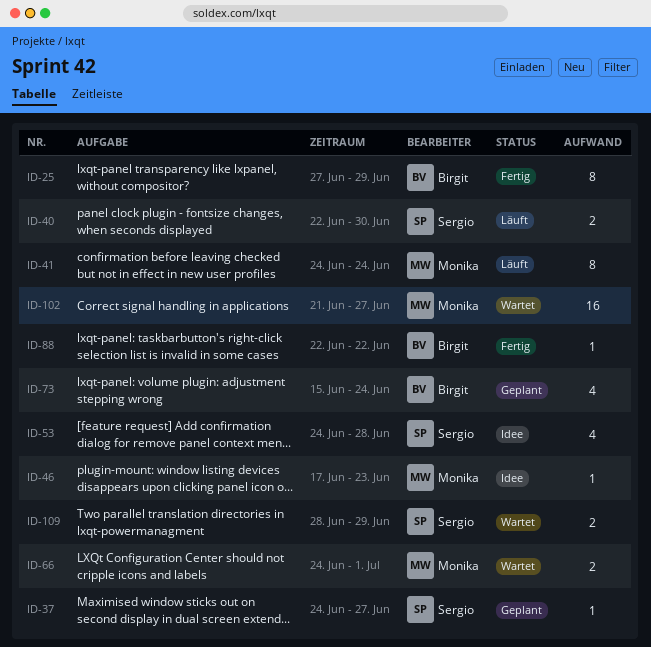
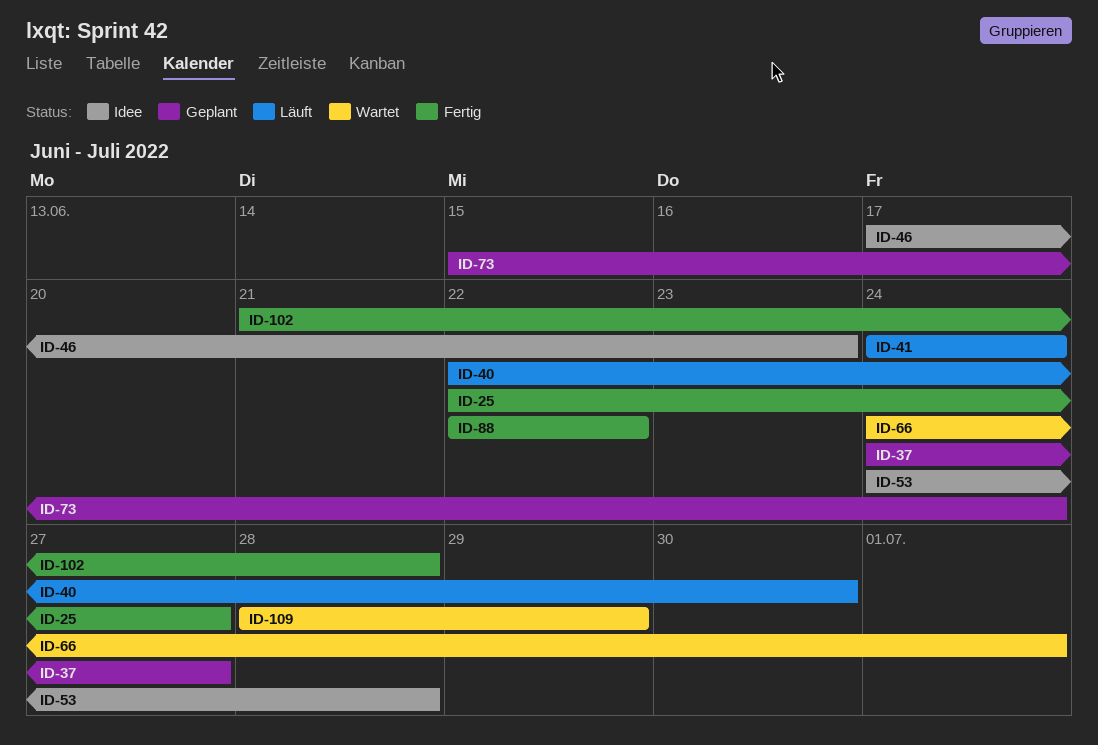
ID-25, start: Jun 27 -> Jun 22
ID-25, due: Jun 29 -> Jun 27
ID-102, status: Wartet -> Fertig
ID-102, due: Jun 27 -> Jun 28

